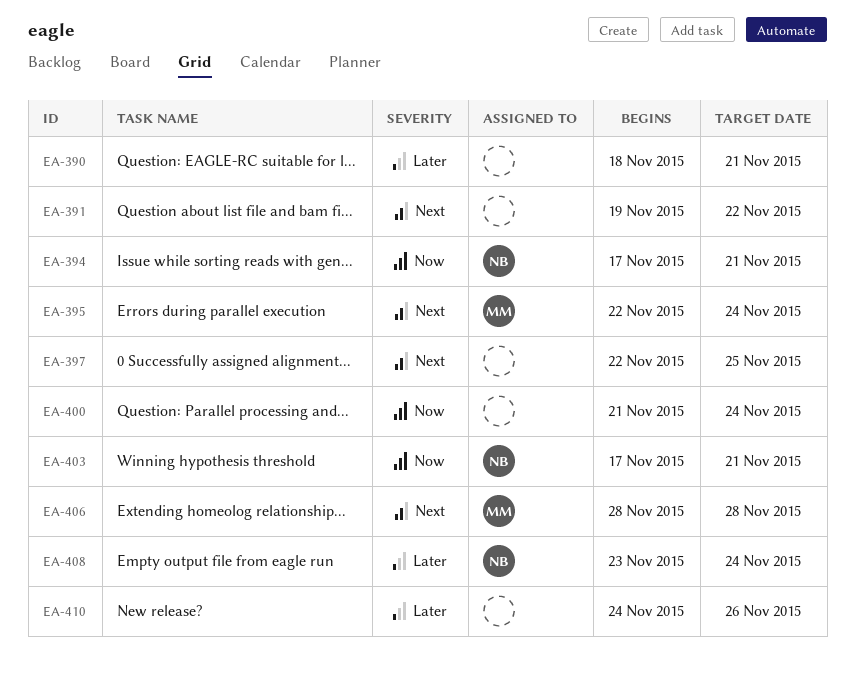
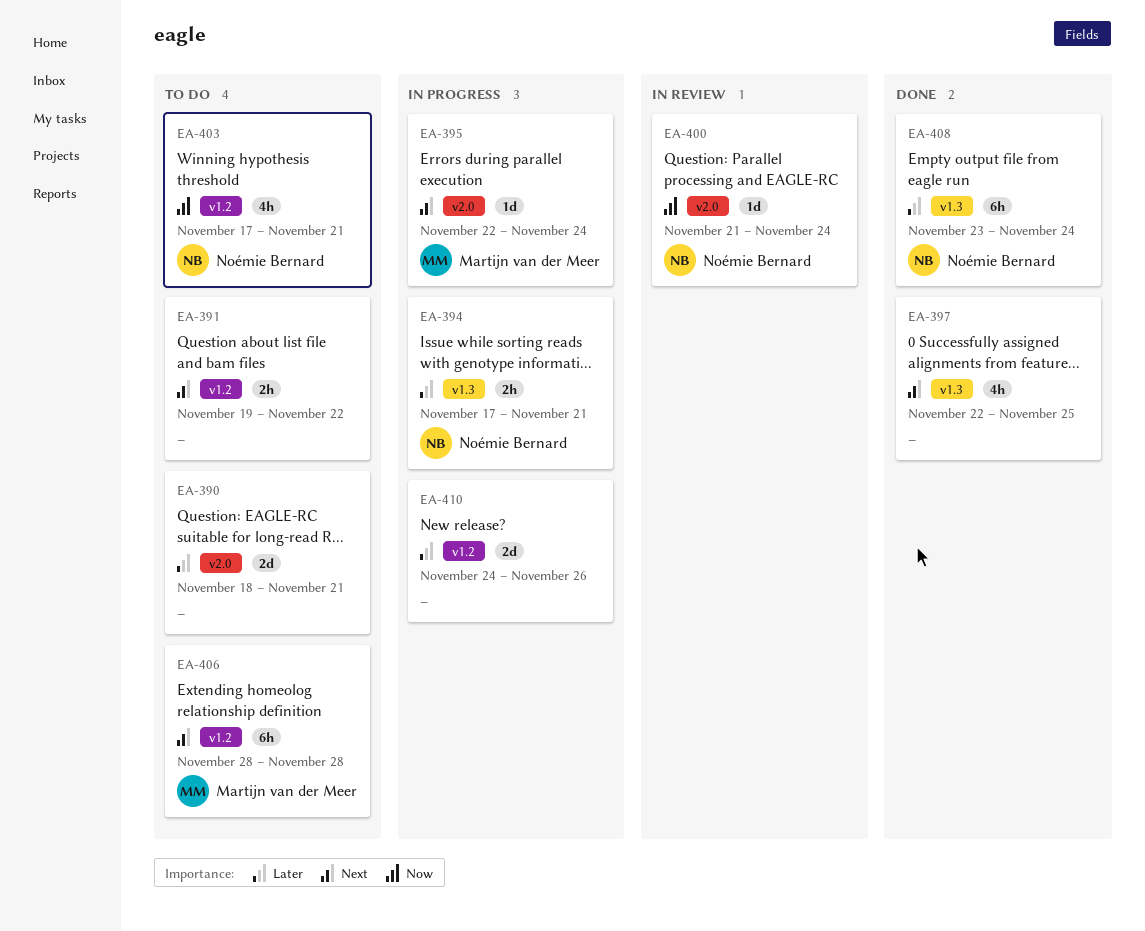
EA-394, priority: Now -> Later
EA-400, owner: none -> Noémie Bernard

